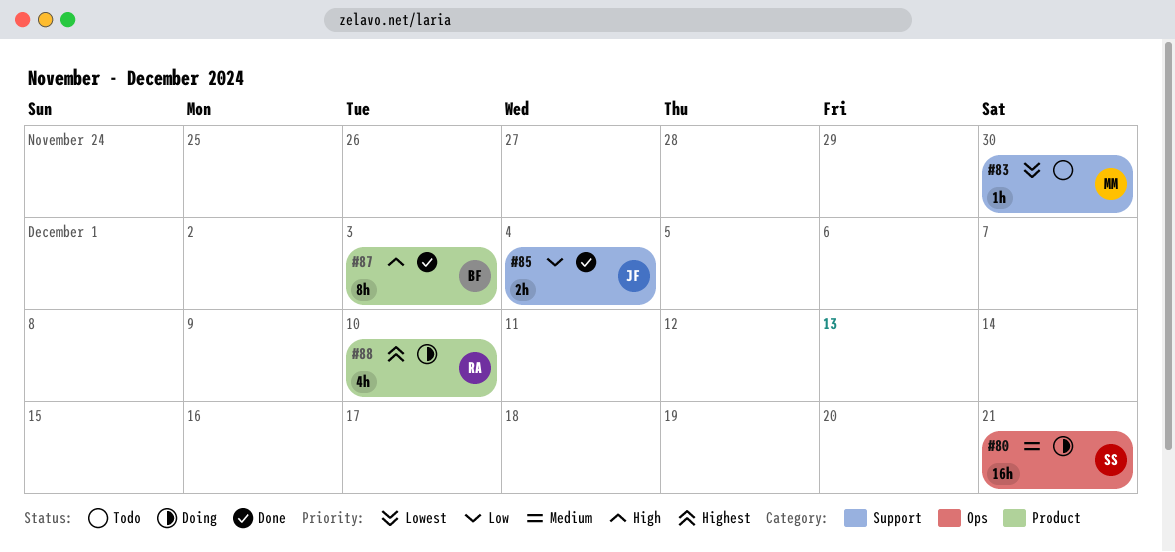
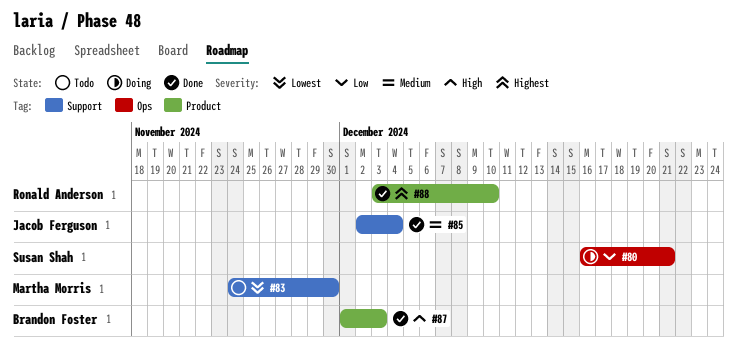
#80, priority: Medium -> Low
#85, priority: Low -> Medium
#88, status: Doing -> Done

